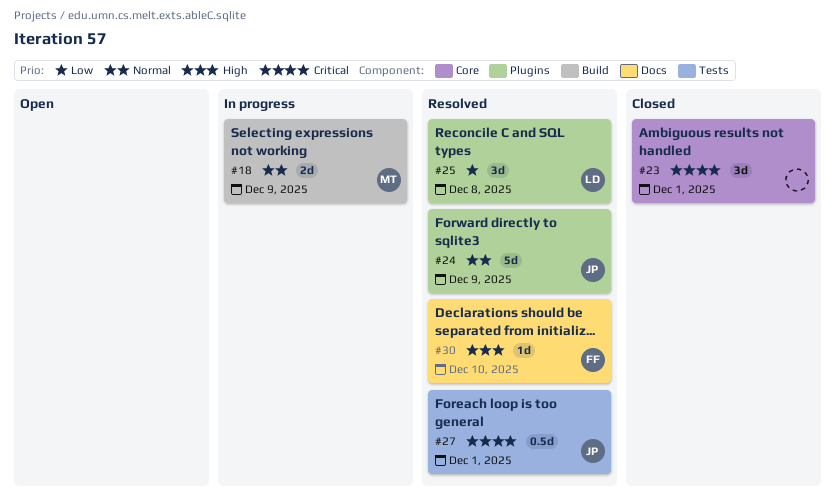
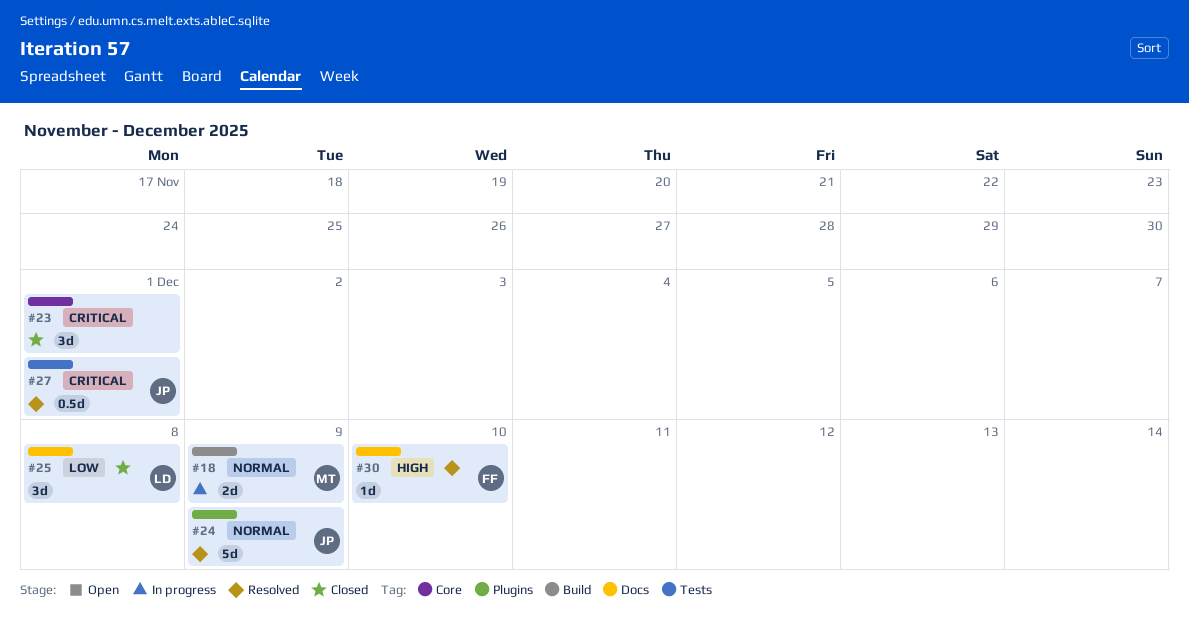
#25, status: Resolved -> Closed
#25, label: Plugins -> Docs

